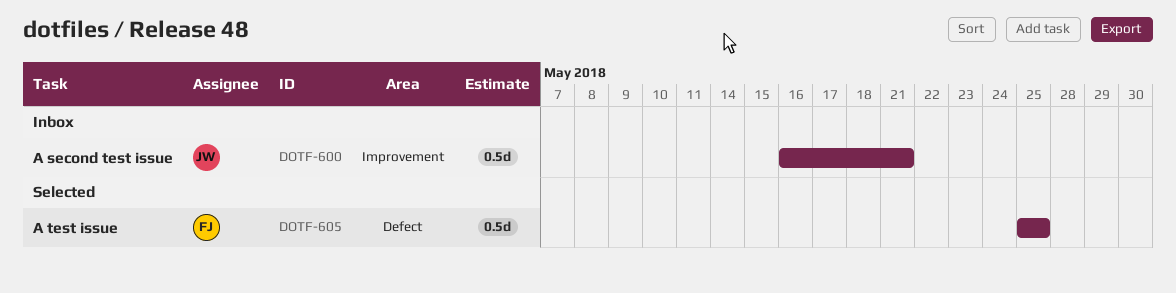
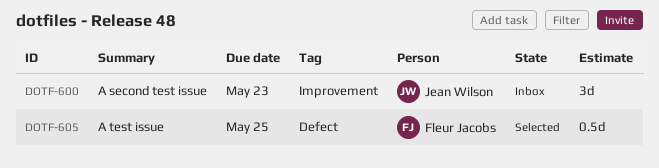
DOTF-600, estimate: 0.5d -> 3d
DOTF-600, due: May 21 -> May 23

